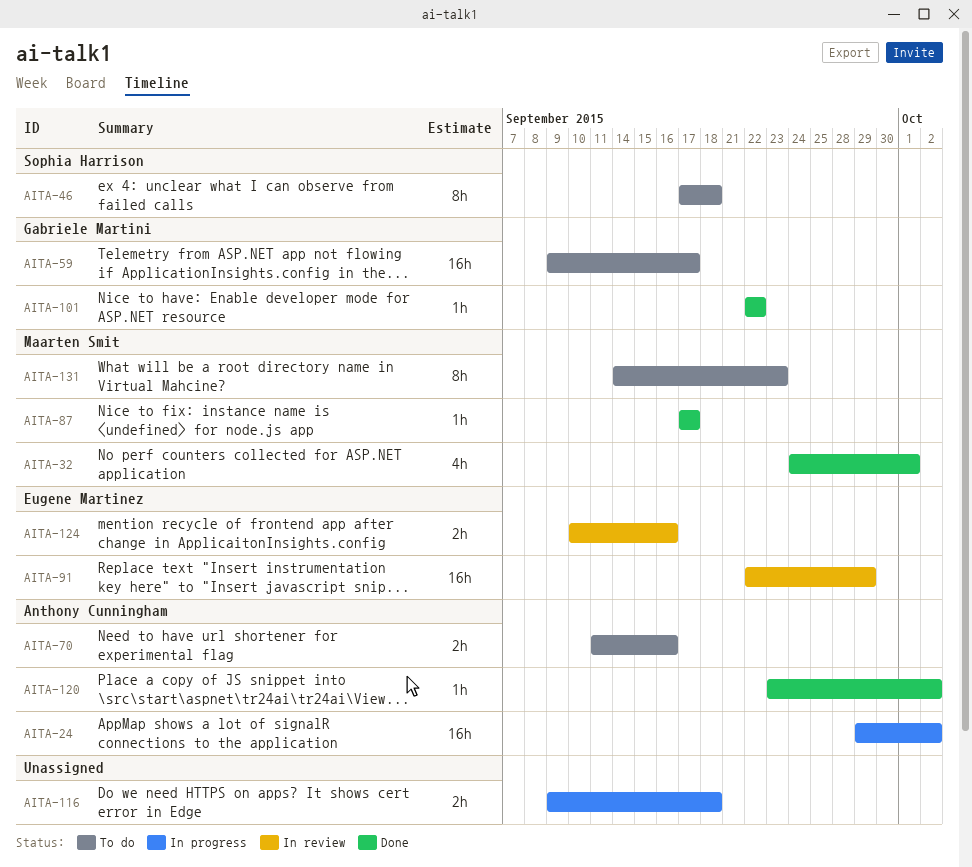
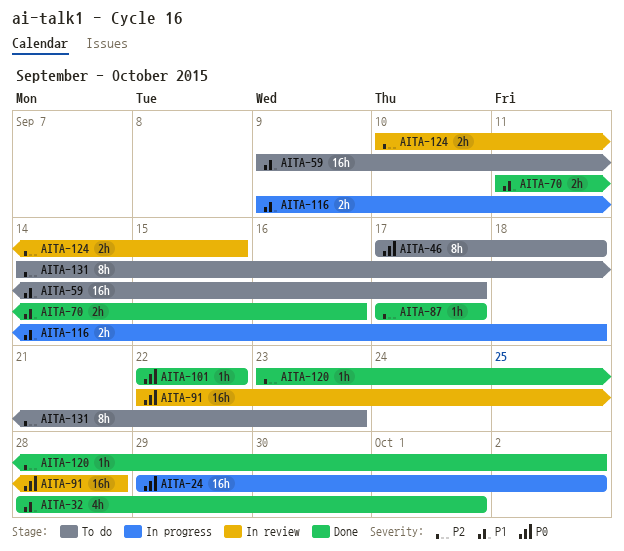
AITA-32, start: Sep 24 -> Sep 28
AITA-70, status: To do -> Done
AITA-91, due: Sep 29 -> Sep 28
AITA-124, due: Sep 16 -> Sep 15

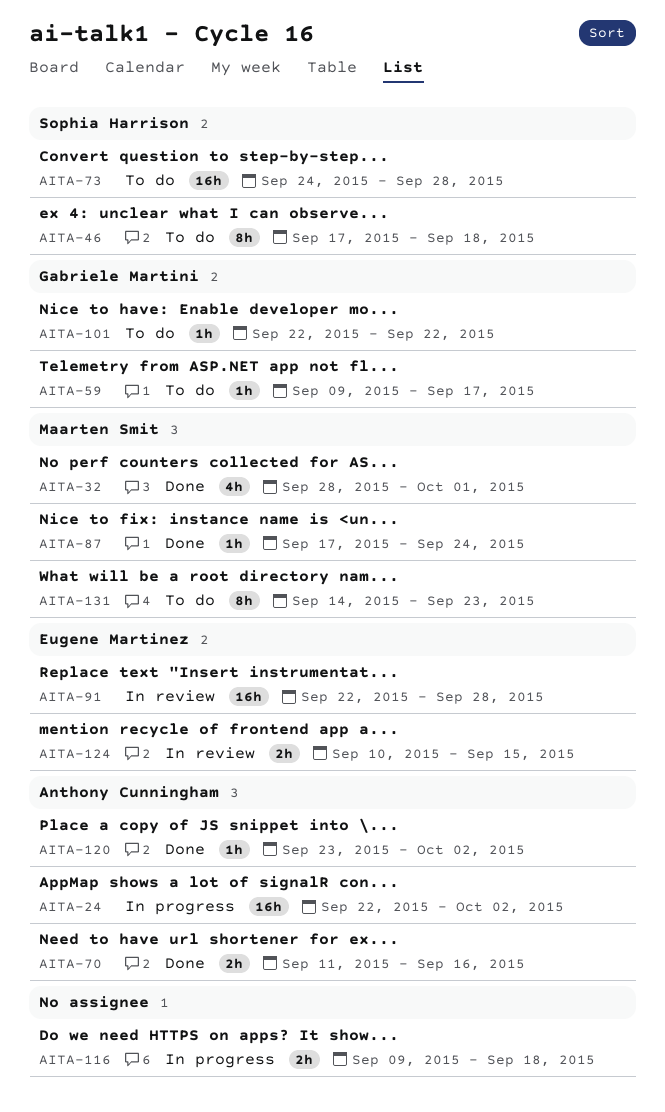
AITA-24, start: Sep 29 -> Sep 22
AITA-59, estimate: 16h -> 1h
AITA-73: none -> present
AITA-87, due: Sep 17 -> Sep 24
AITA-101, status: Done -> To do

